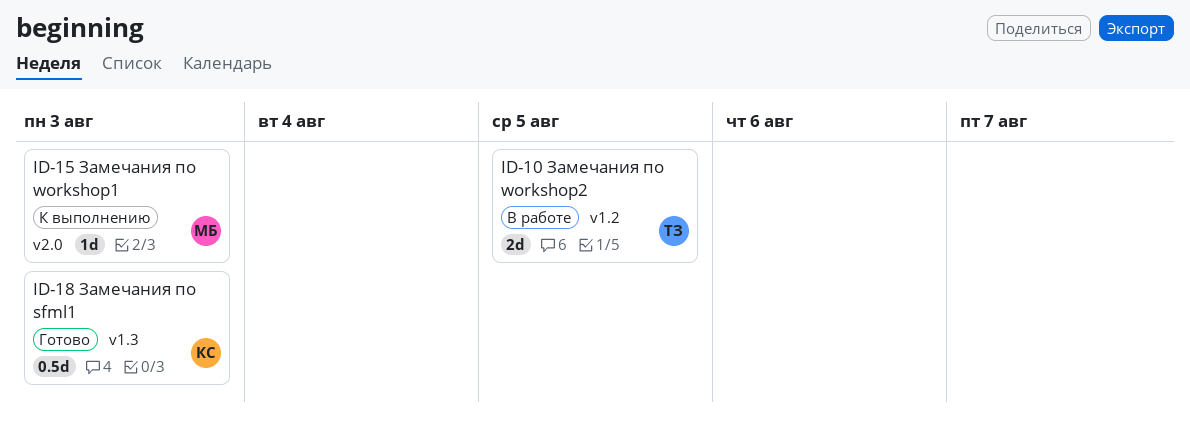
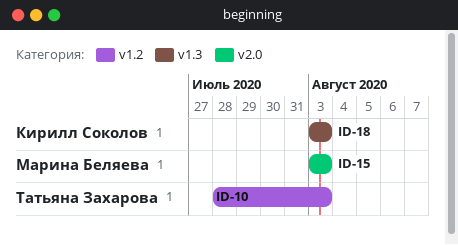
ID-10, due: Aug 5 -> Aug 3

